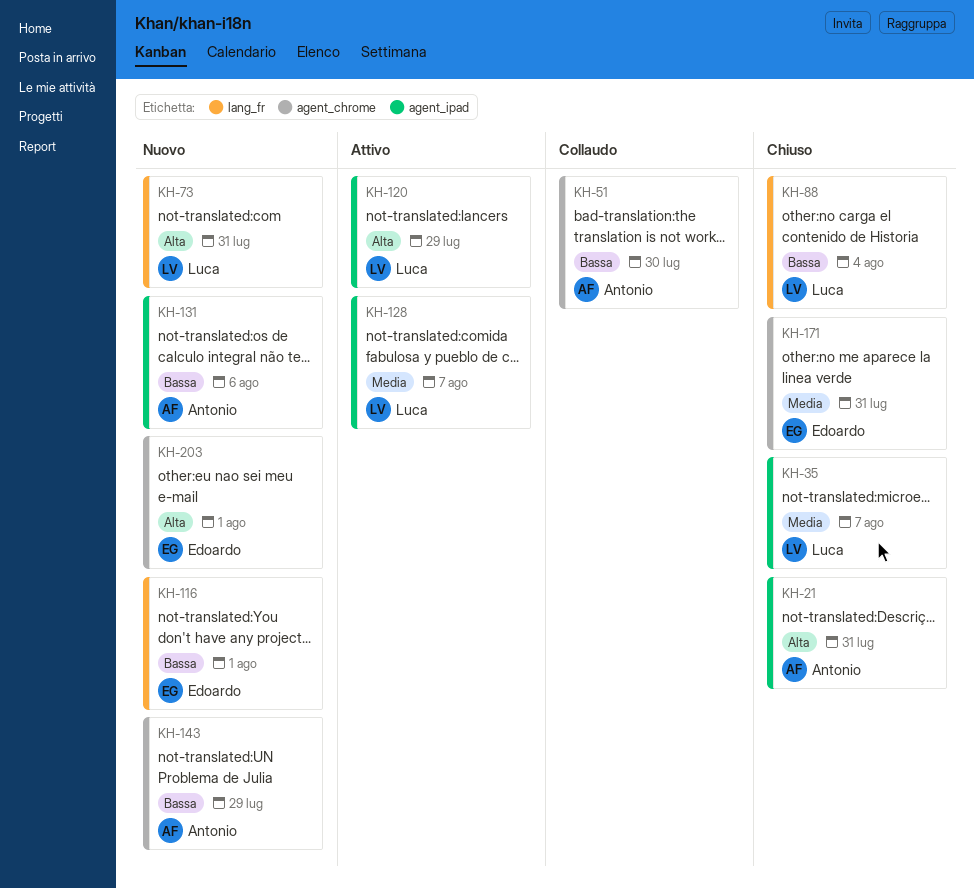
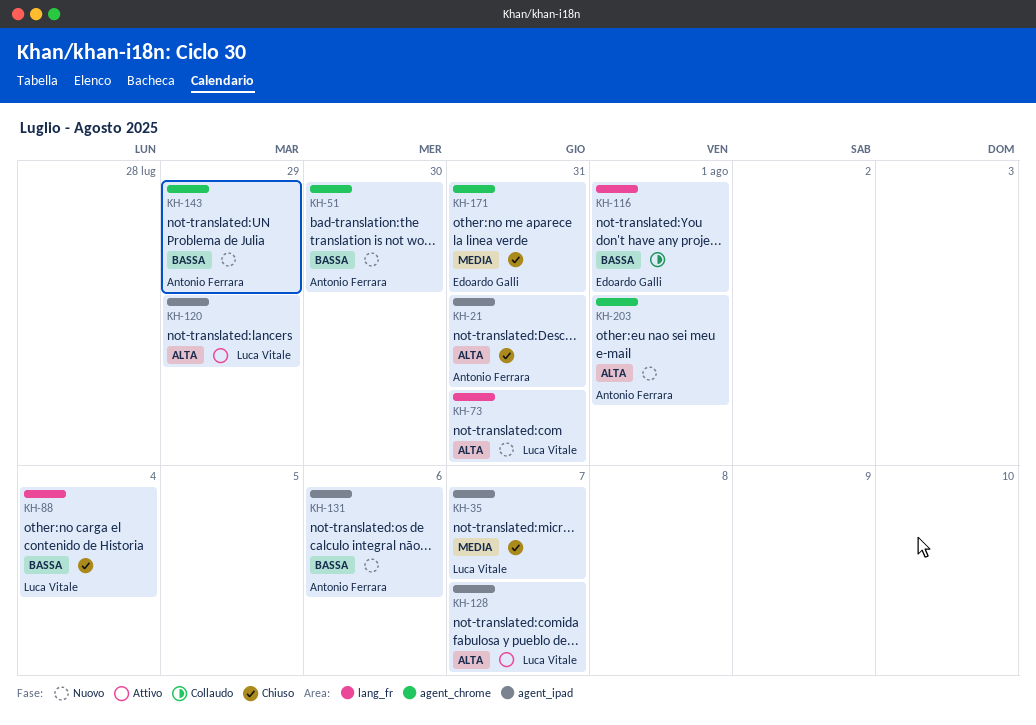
KH-51, status: Collaudo -> Nuovo
KH-116, status: Nuovo -> Collaudo
KH-128, priority: Media -> Alta
KH-203, owner: Edoardo Galli -> Antonio Ferrara

